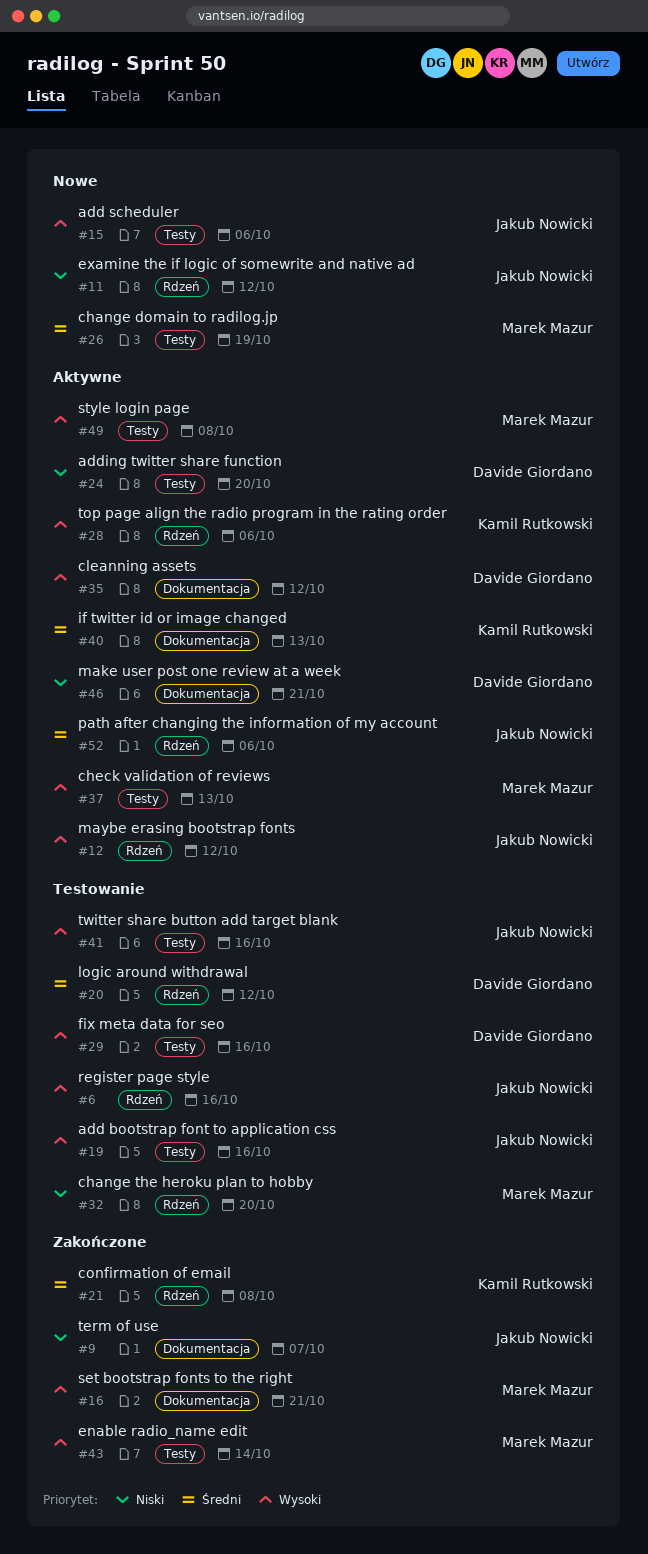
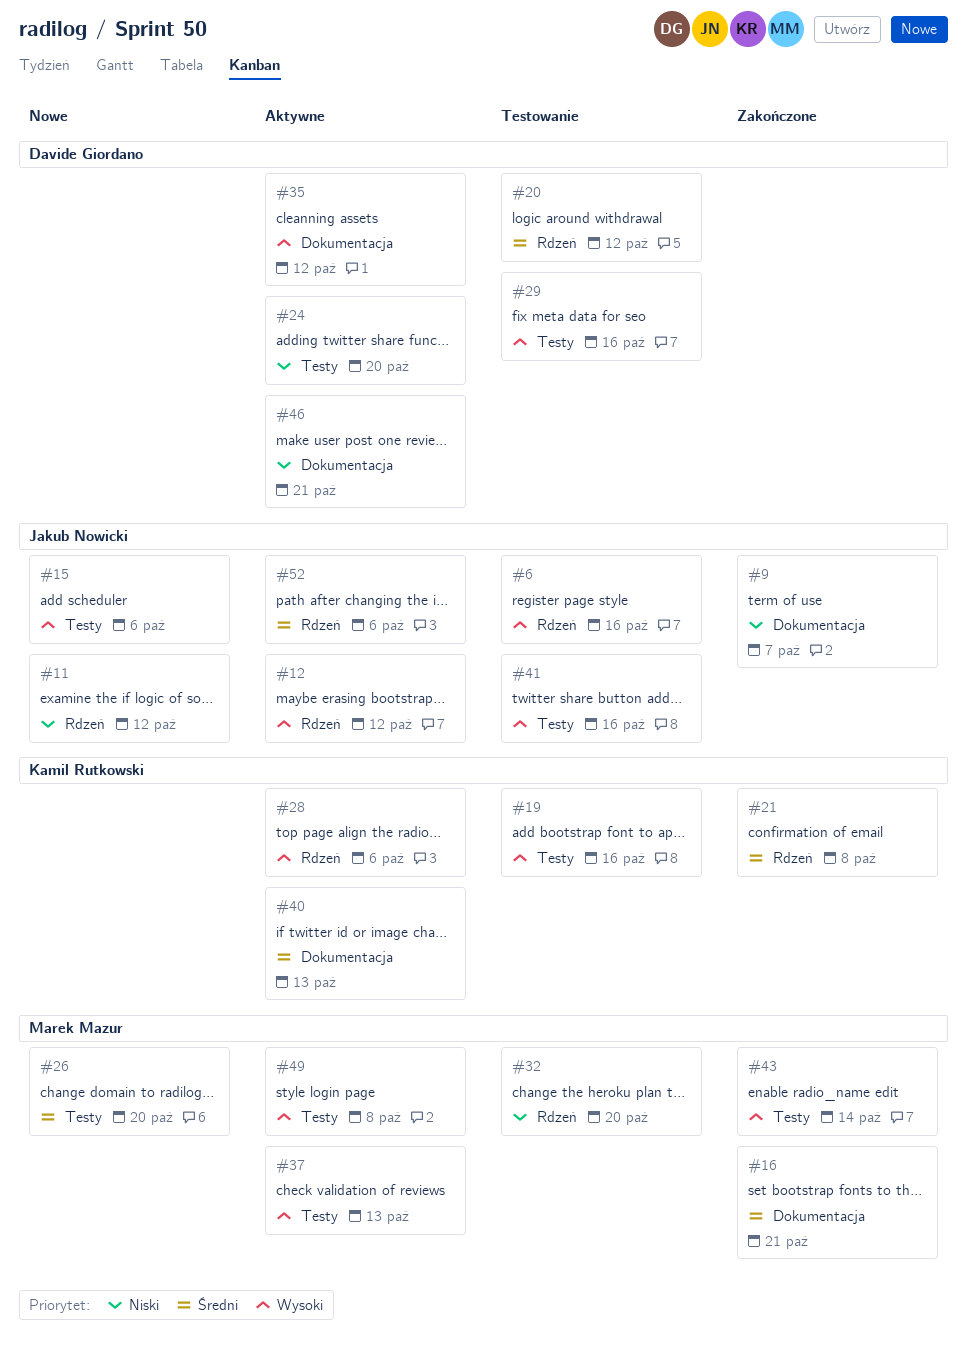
#16, priority: Wysoki -> Średni
#19, owner: Jakub Nowicki -> Kamil Rutkowski
#26, due: Oct 19 -> Oct 20

